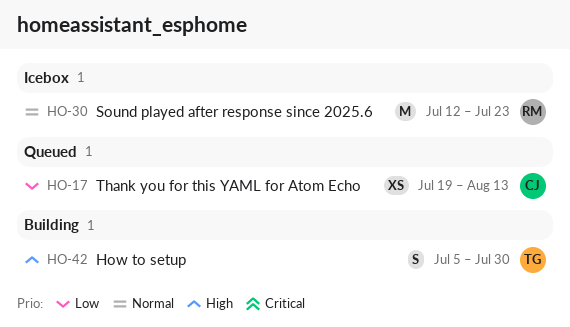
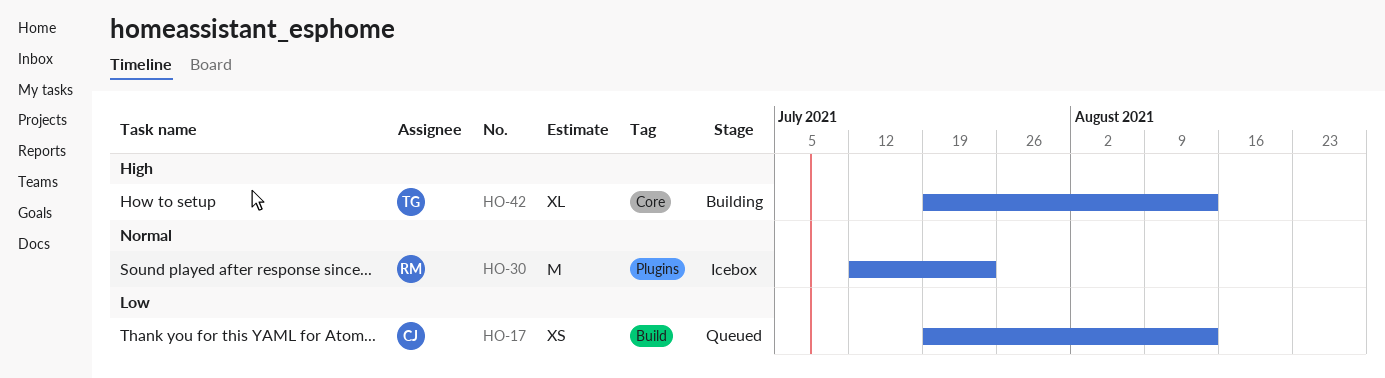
HO-42, estimate: S -> XL
HO-42, start: Jul 5 -> Jul 19
HO-42, due: Jul 30 -> Aug 13

